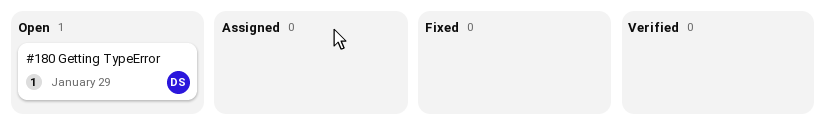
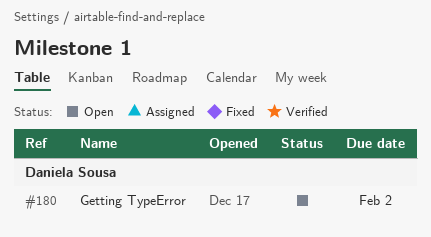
#180, due: Jan 29 -> Feb 2

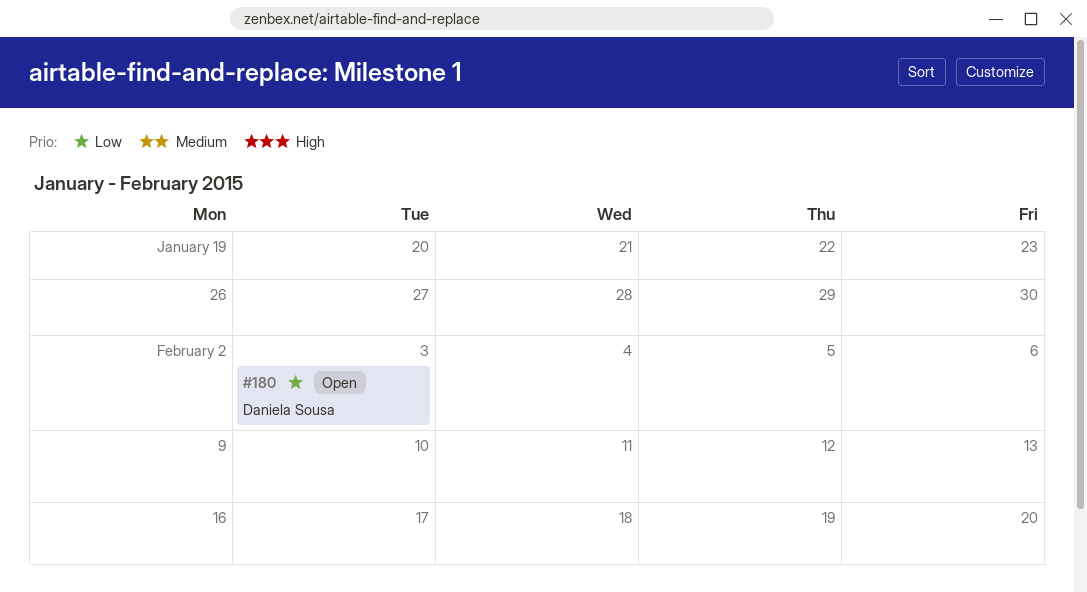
#180, due: Feb 2 -> Feb 3

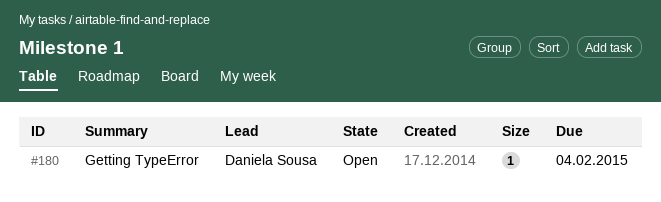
#180, due: Feb 3 -> Feb 4

